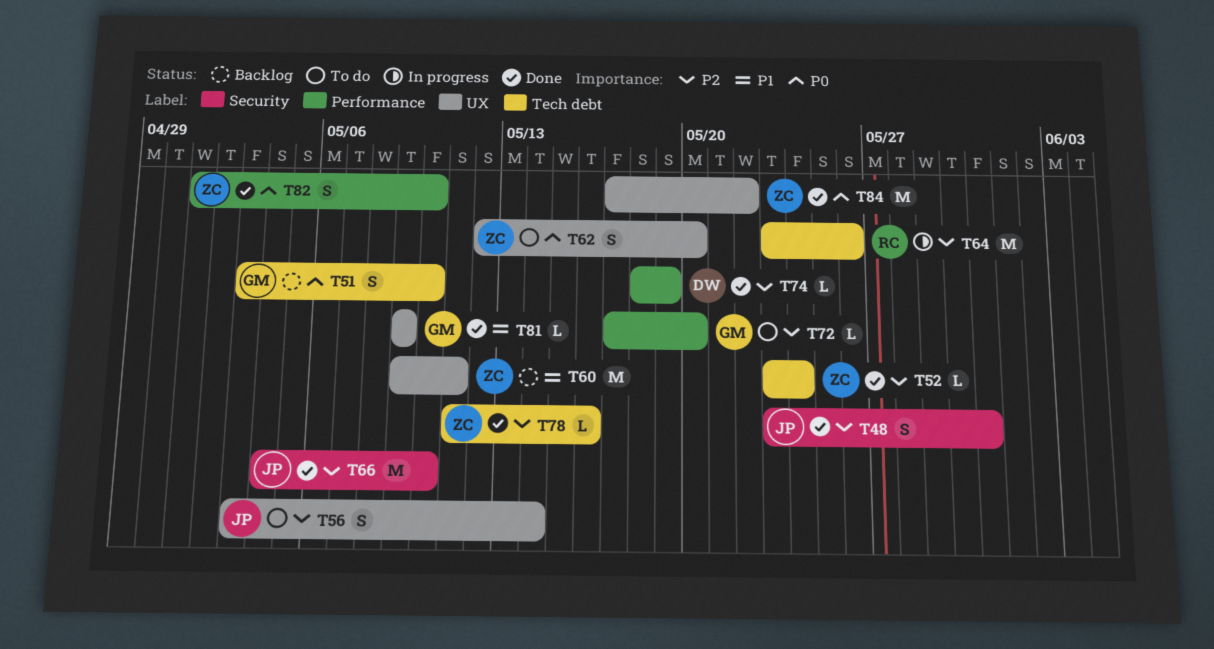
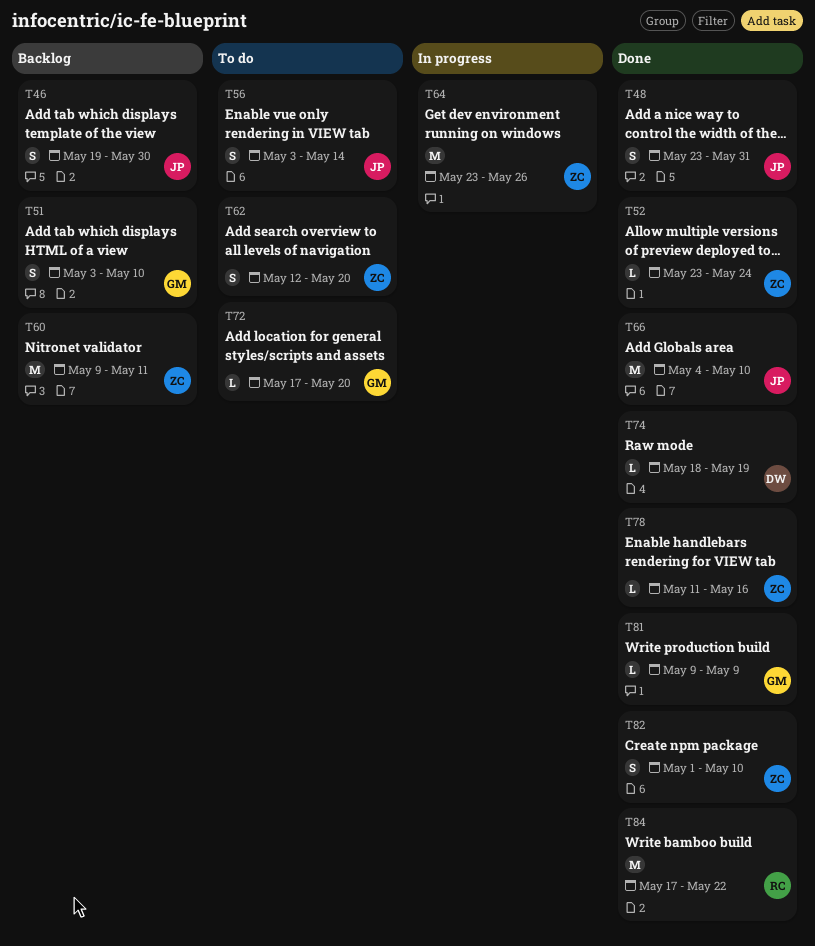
T46: none -> present
T64, owner: RC -> ZC
T84, owner: ZC -> RC

